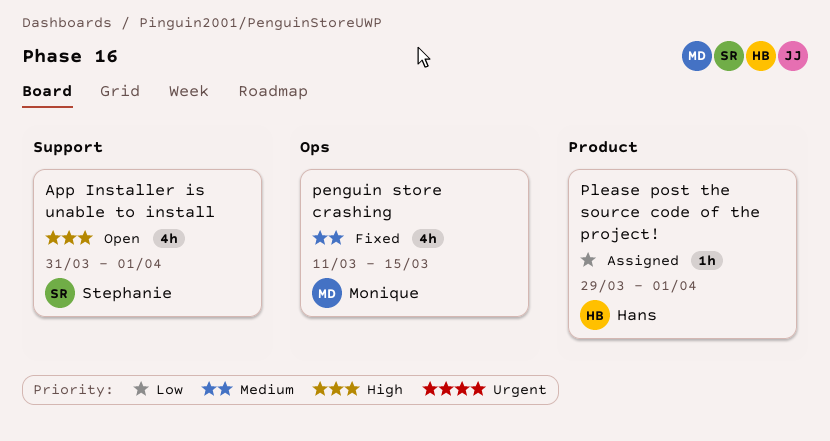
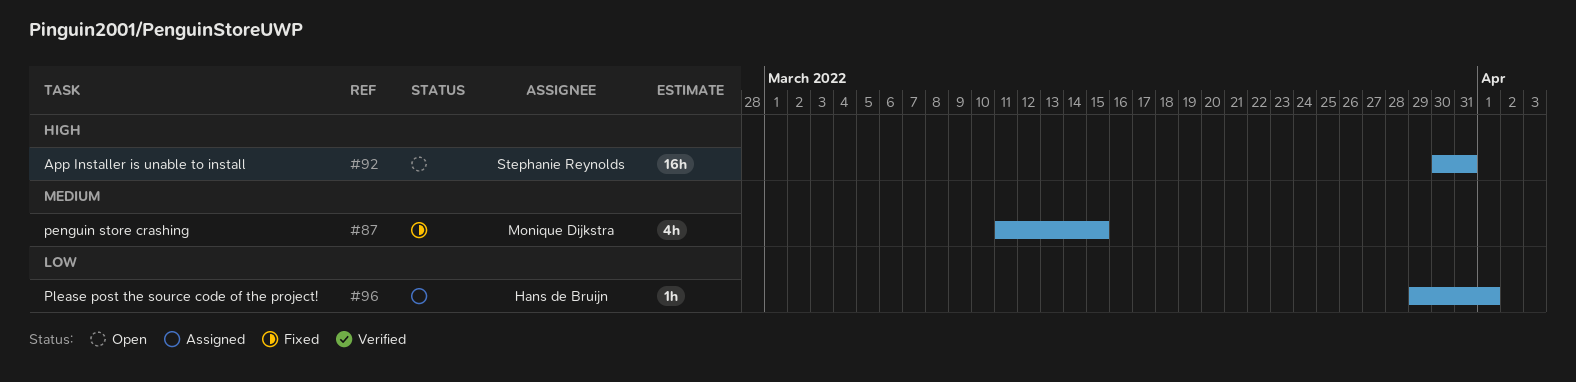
App Installer is unable to install, estimate: 4h -> 16h
App Installer is unable to install, start: Mar 31 -> Mar 30
App Installer is unable to install, due: Apr 1 -> Mar 31

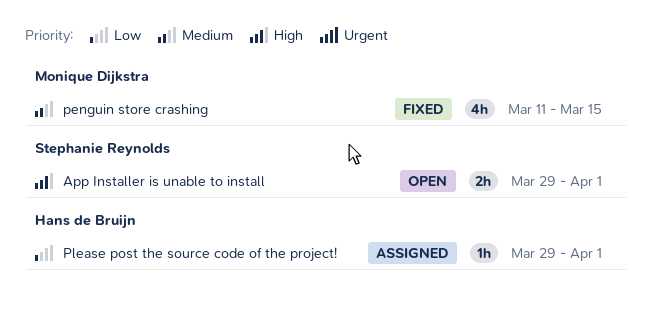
App Installer is unable to install, estimate: 16h -> 2h
App Installer is unable to install, start: Mar 30 -> Mar 29
App Installer is unable to install, due: Mar 31 -> Apr 1

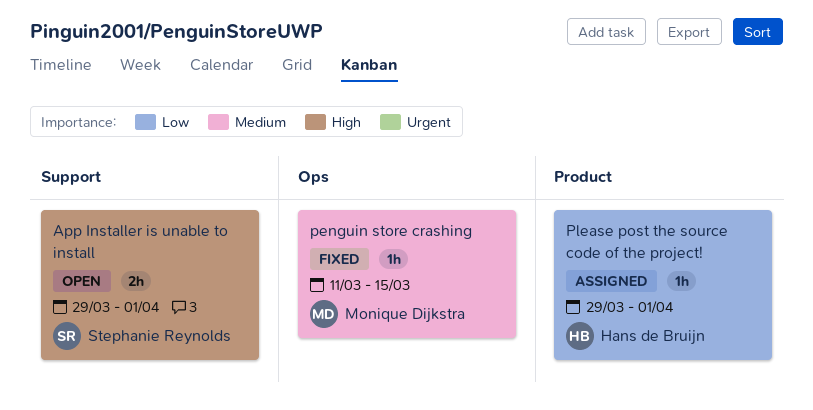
penguin store crashing, estimate: 4h -> 1h

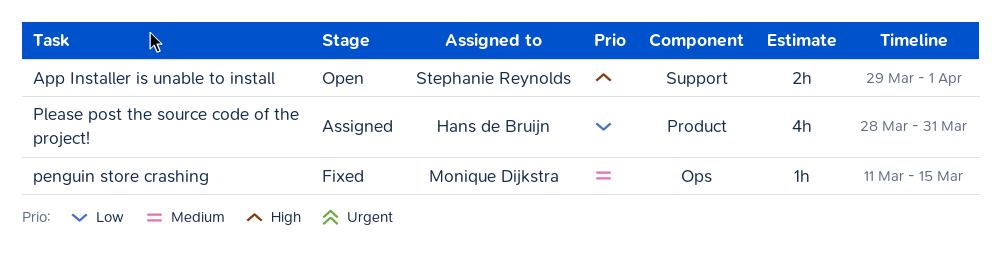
Please post the source code of the project!, estimate: 1h -> 4h
Please post the source code of the project!, start: Mar 29 -> Mar 28
Please post the source code of the project!, due: Apr 1 -> Mar 31

